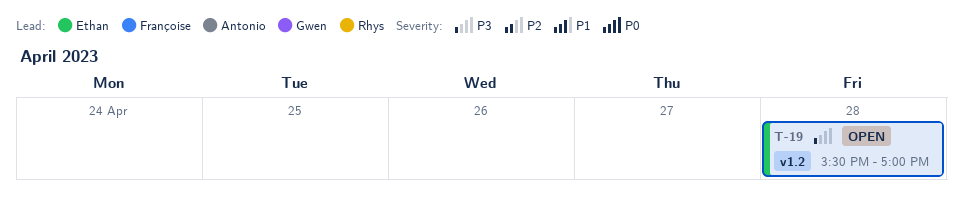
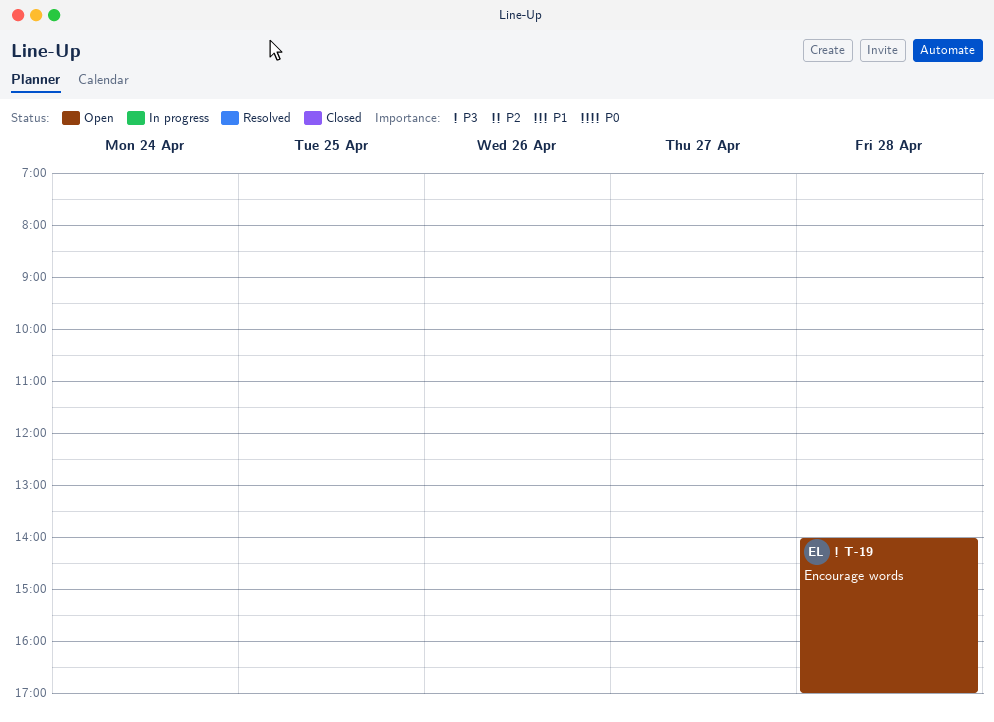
T-19, begins: 15:30 -> 14:00

